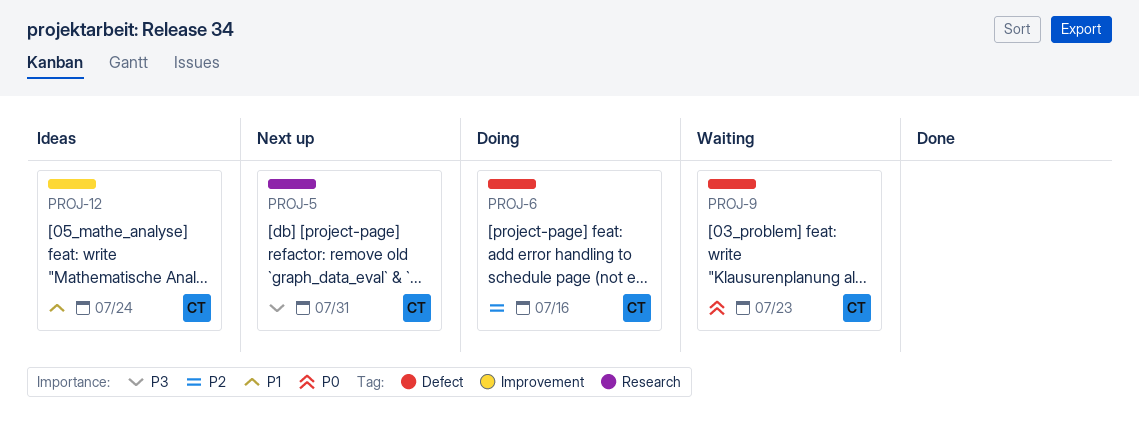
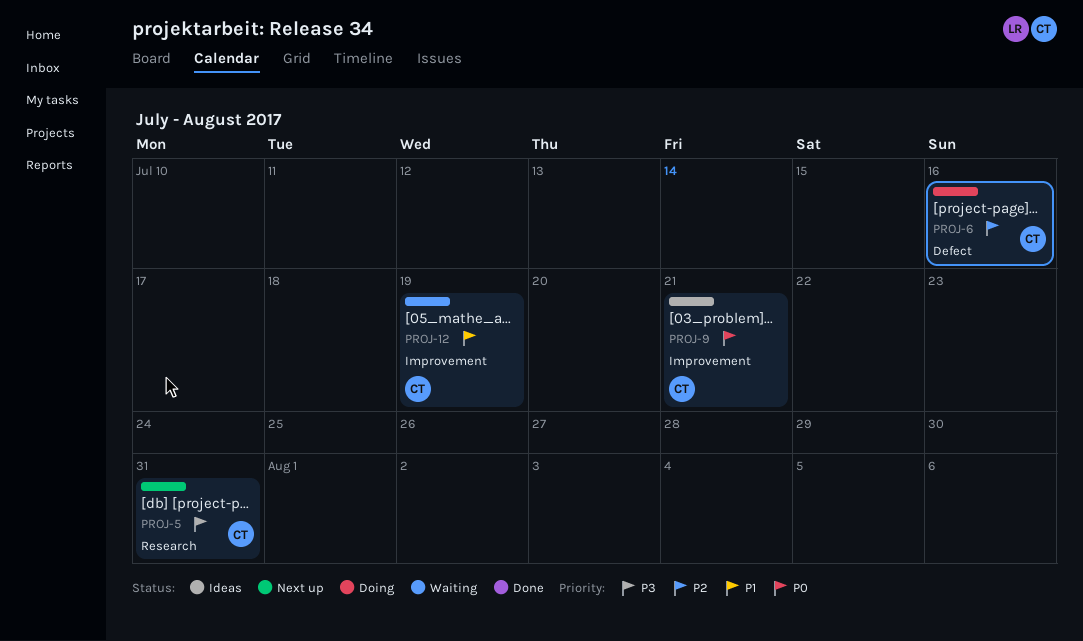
PROJ-9, status: Waiting -> Ideas
PROJ-9, label: Defect -> Improvement
PROJ-9, due: Jul 23 -> Jul 21
PROJ-12, status: Ideas -> Waiting
PROJ-12, due: Jul 24 -> Jul 19

